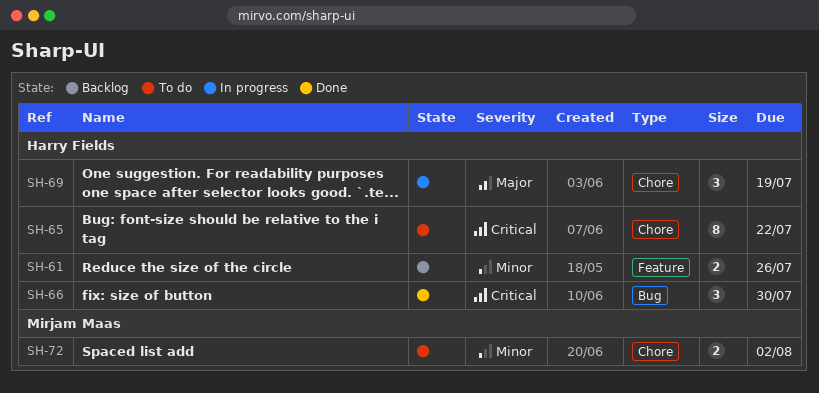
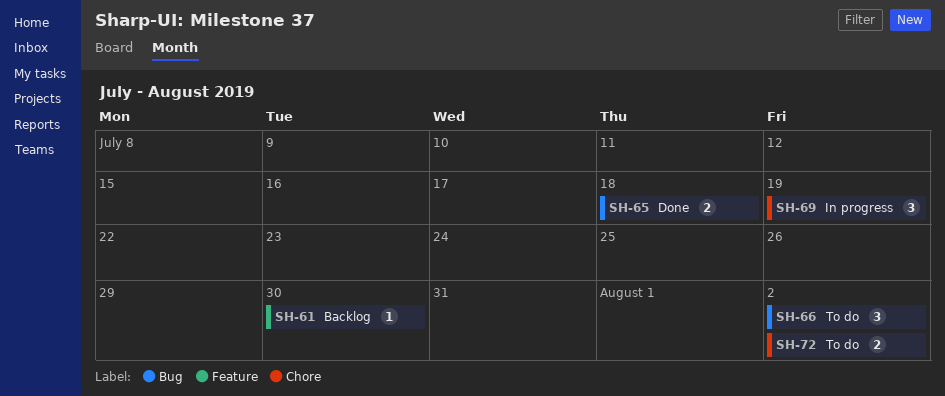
SH-61, estimate: 2 -> 1
SH-61, due: Jul 26 -> Jul 30
SH-65, status: To do -> Done
SH-65, label: Chore -> Bug
SH-65, estimate: 8 -> 2
SH-65, due: Jul 22 -> Jul 18
SH-66, status: Done -> To do
SH-66, due: Jul 30 -> Aug 2

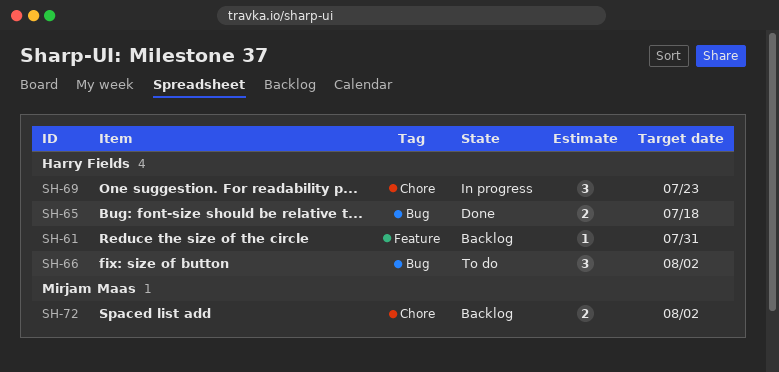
SH-61, due: Jul 30 -> Jul 31
SH-69, due: Jul 19 -> Jul 23
SH-72, status: To do -> Backlog

